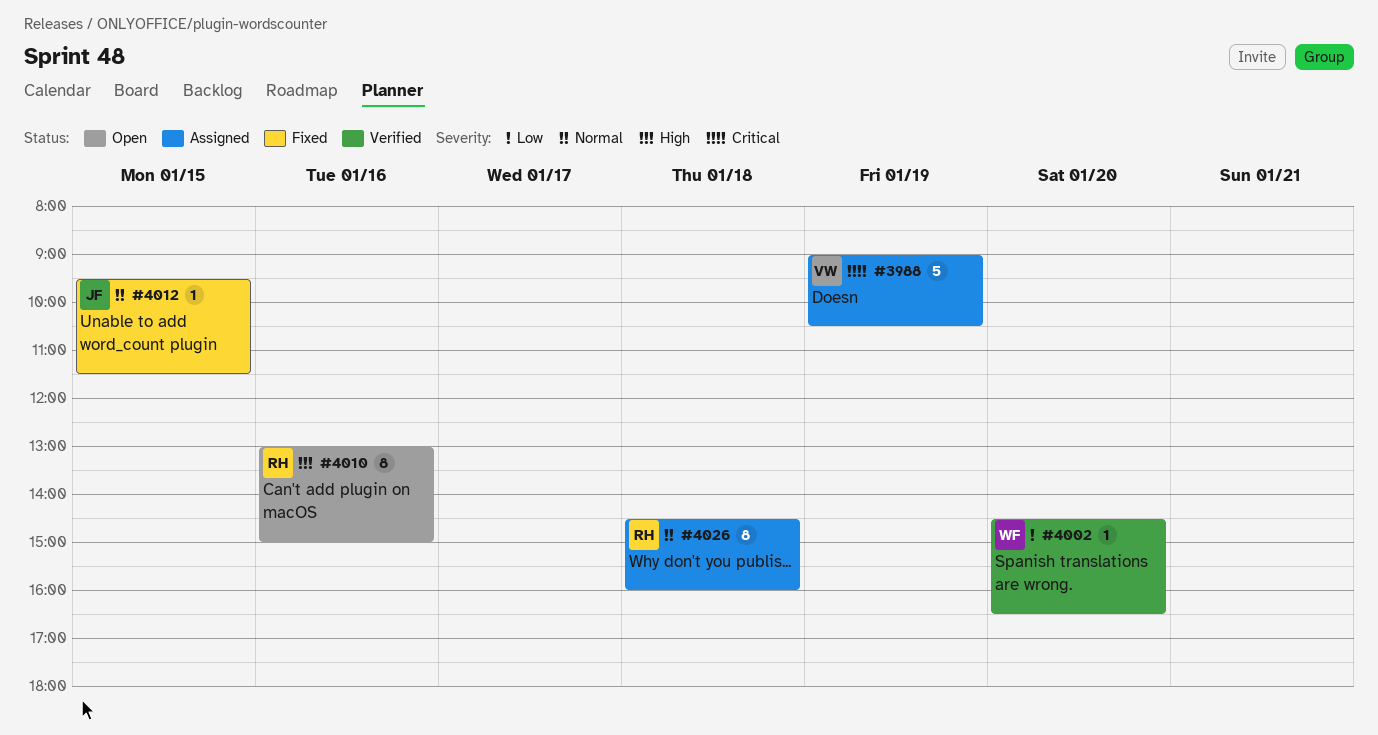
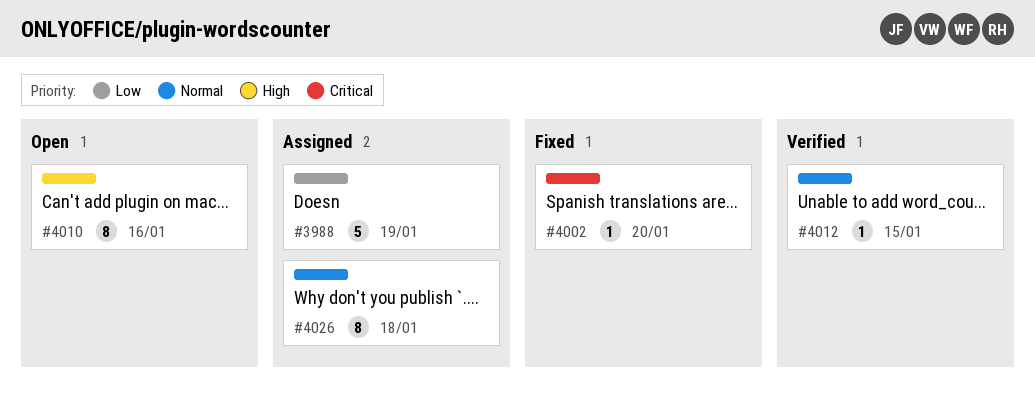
#3988, priority: Critical -> Low
#4002, status: Verified -> Fixed
#4002, priority: Low -> Critical
#4012, status: Fixed -> Verified

